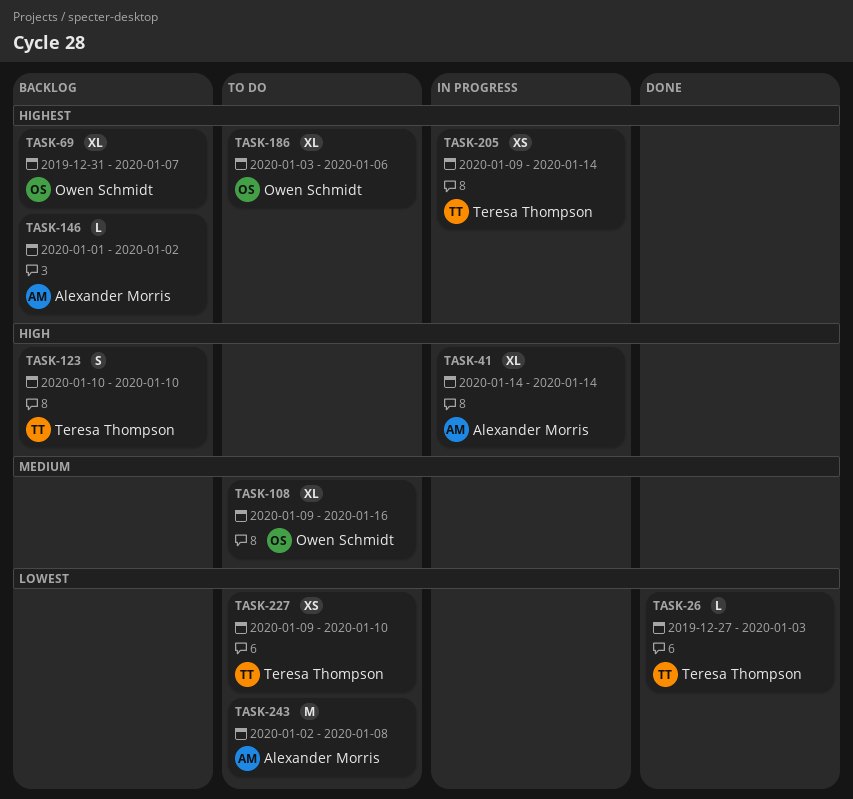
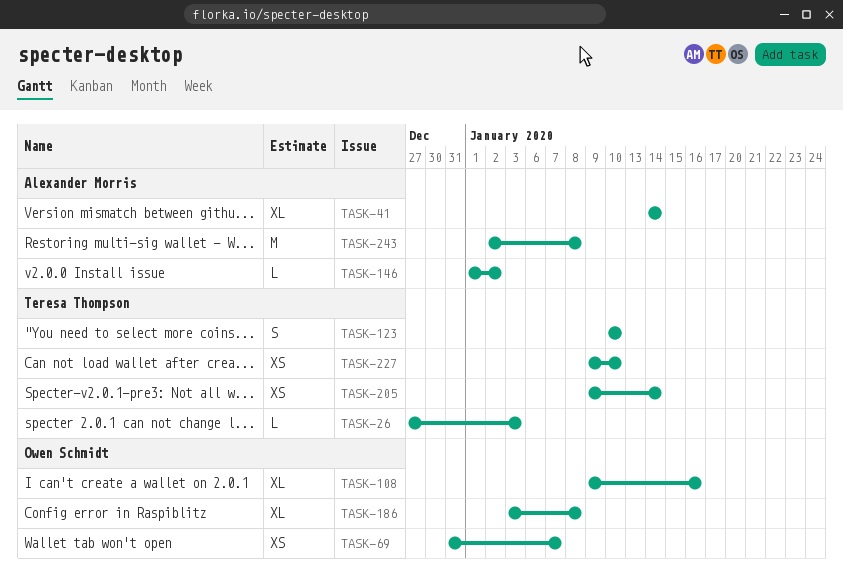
TASK-69, estimate: XL -> XS
TASK-186, due: Jan 6 -> Jan 8

